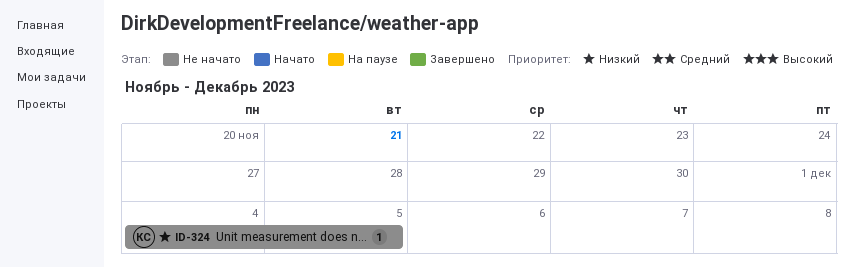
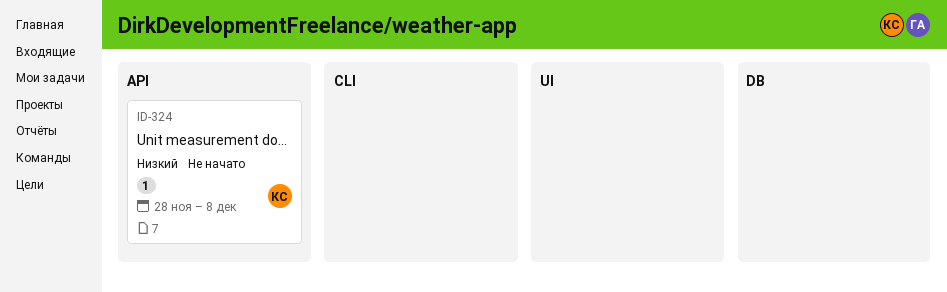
ID-324, start: Dec 4 -> Nov 28
ID-324, due: Dec 5 -> Dec 8

